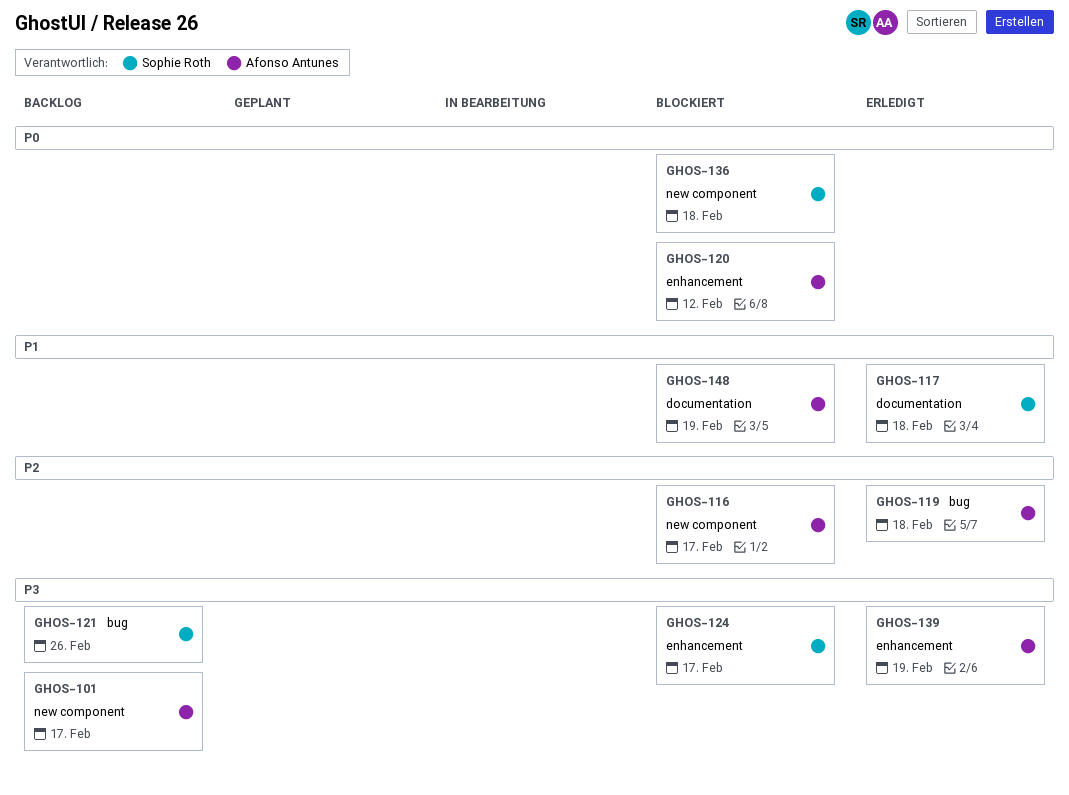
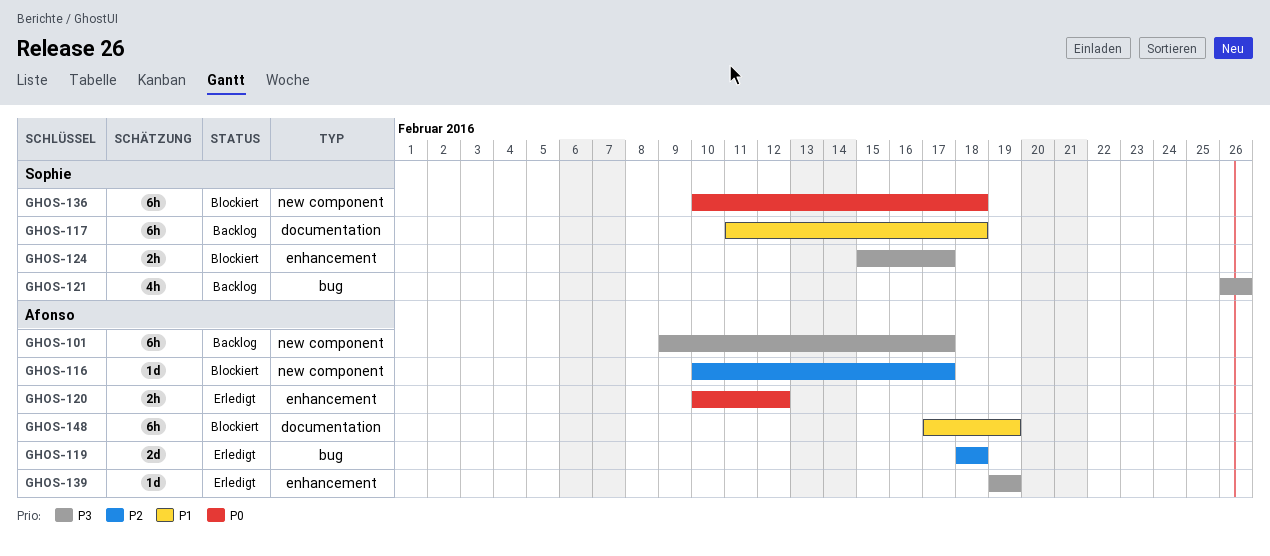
GHOS-117, status: Erledigt -> Backlog
GHOS-120, status: Blockiert -> Erledigt

